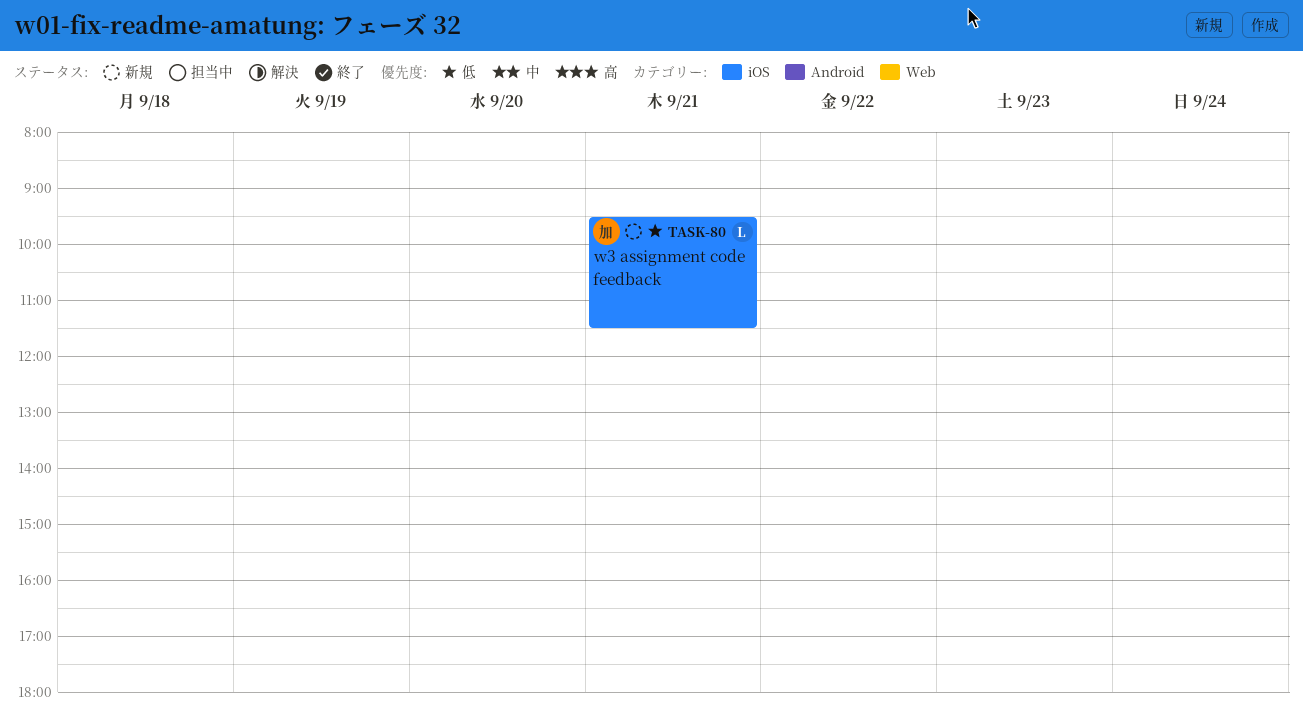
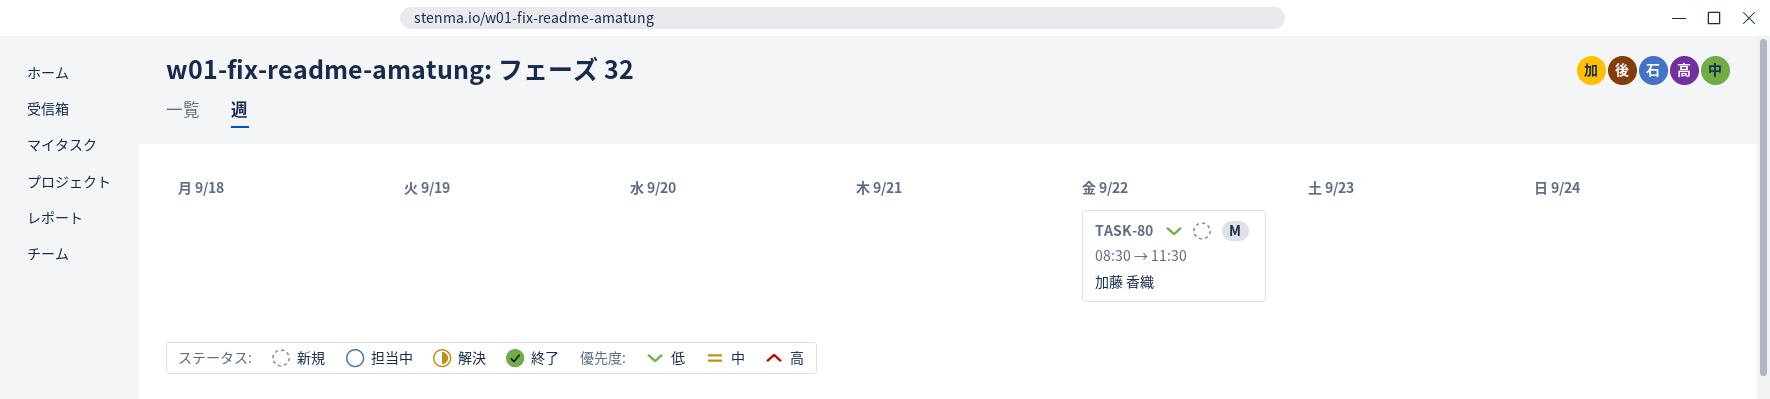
TASK-80, estimate: L -> M
TASK-80, day: Sep 21 -> Sep 22
TASK-80, begins: 09:30 -> 08:30

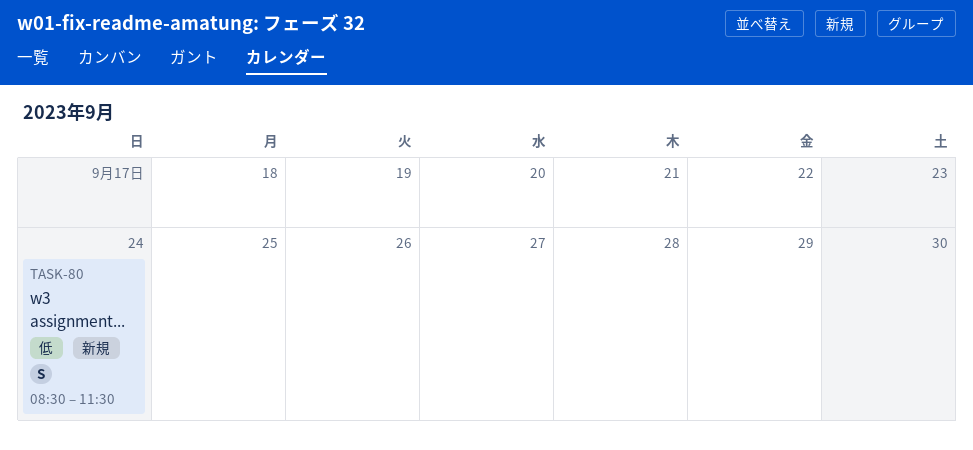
TASK-80, estimate: M -> S
TASK-80, day: Sep 22 -> Sep 24

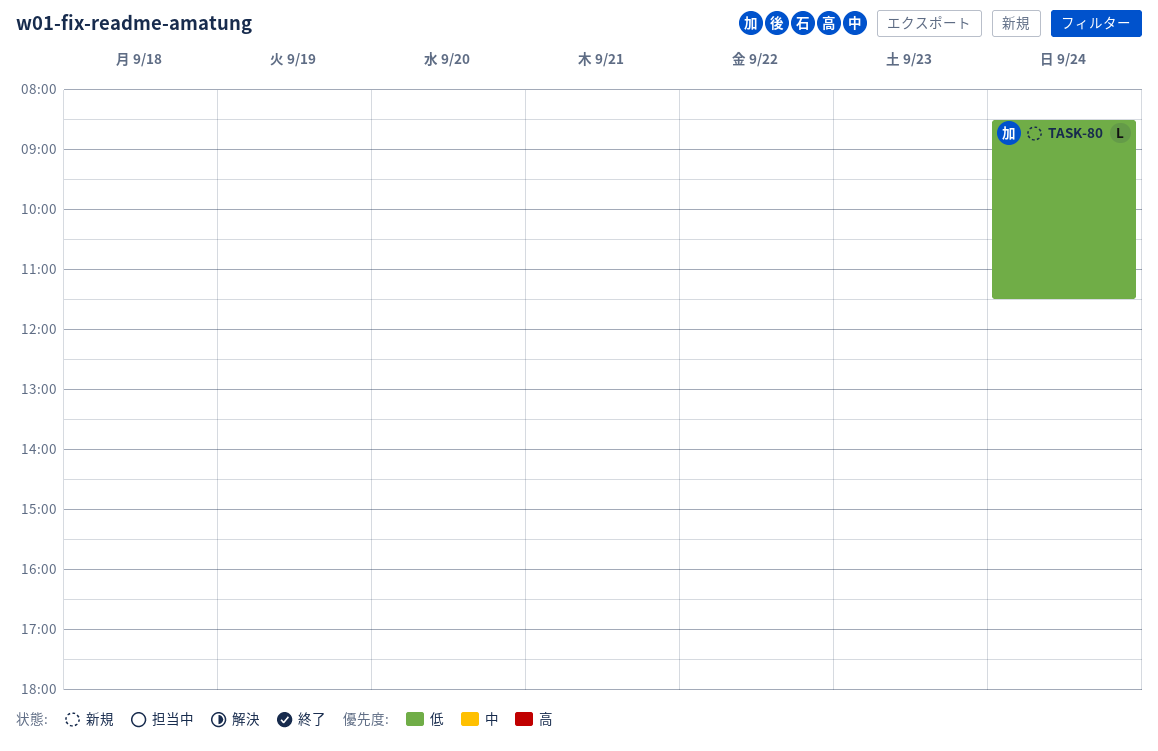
TASK-80, estimate: S -> L

